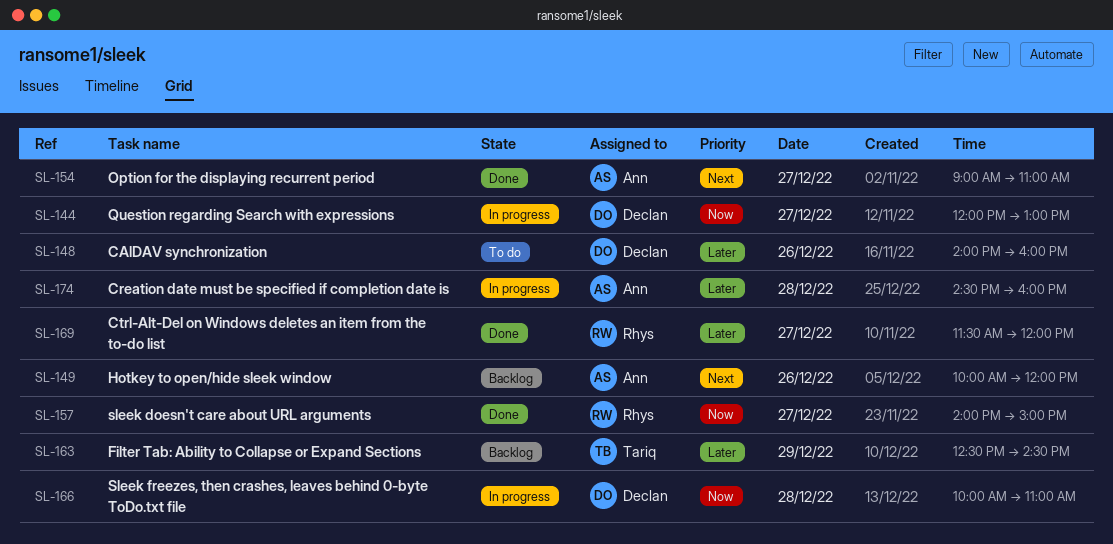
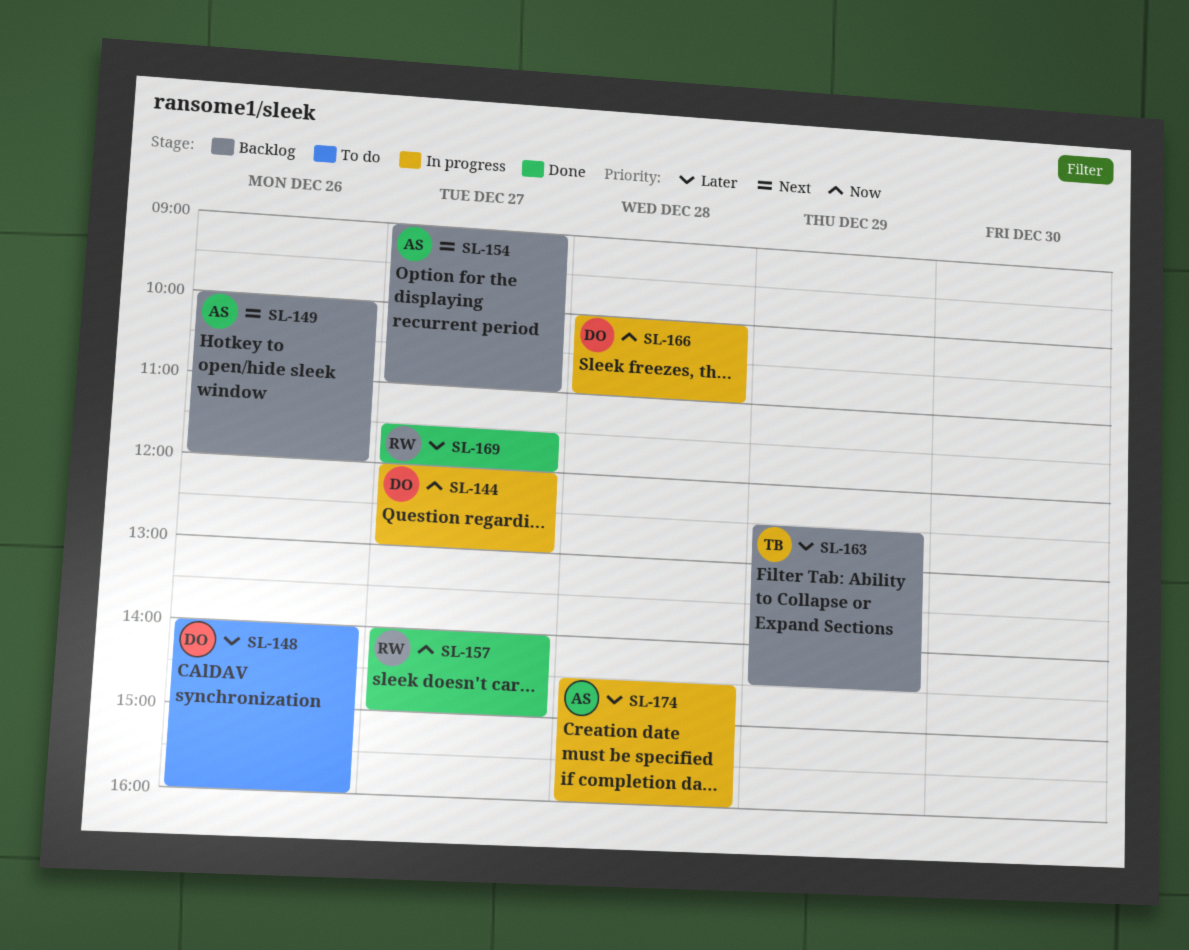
SL-154, status: Done -> Backlog

